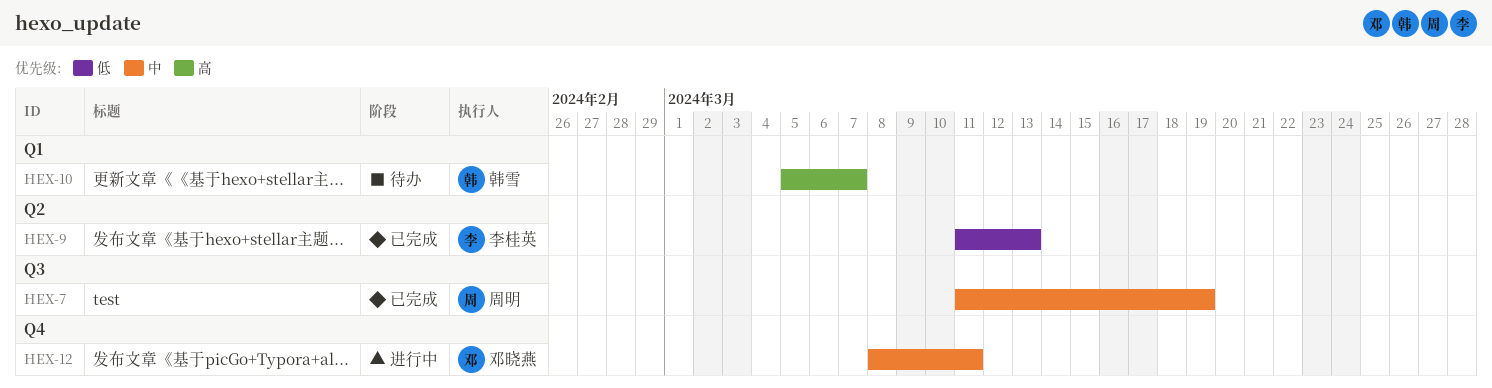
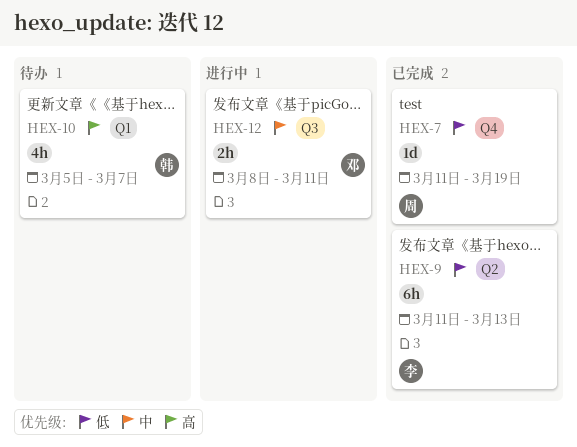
HEX-7, priority: 中 -> 低
HEX-7, label: Q3 -> Q4
HEX-12, label: Q4 -> Q3

